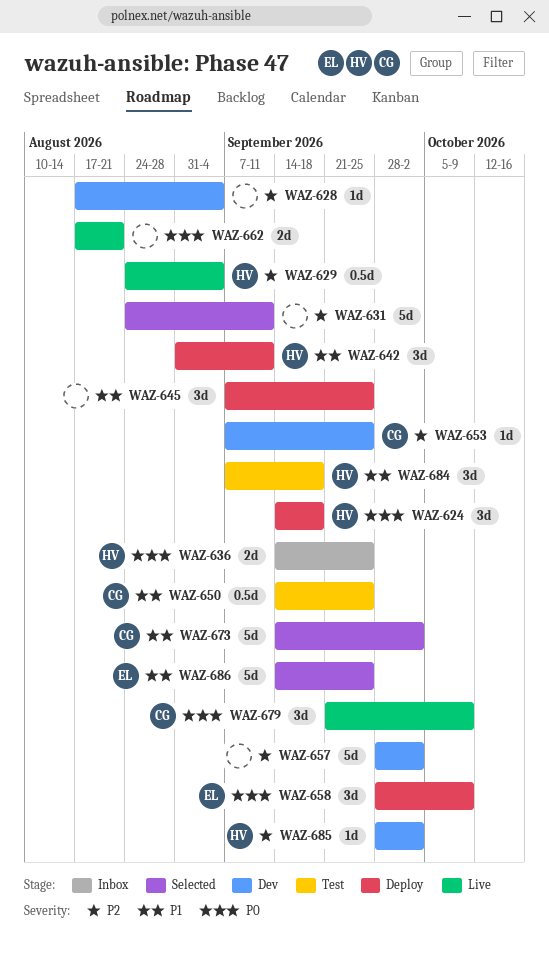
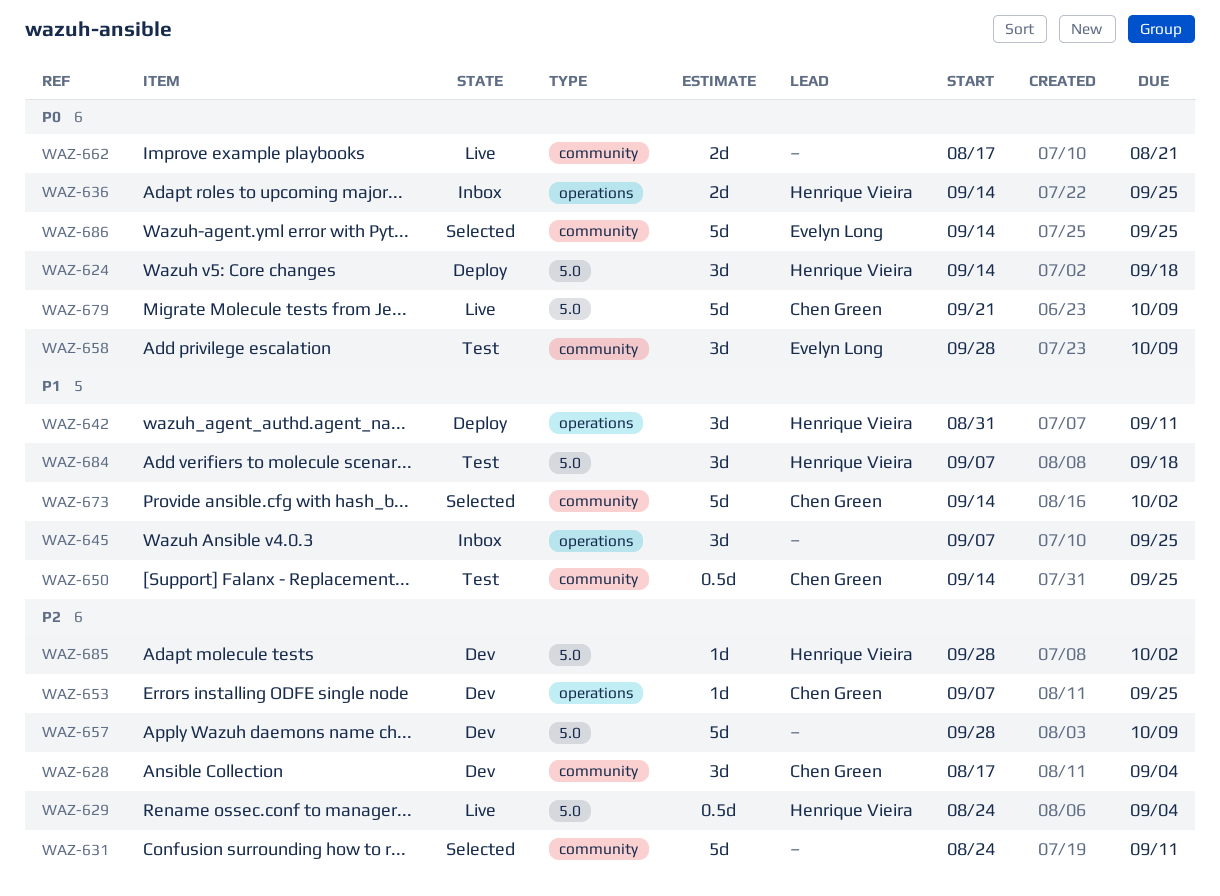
WAZ-628, owner: none -> Chen Green
WAZ-628, estimate: 1d -> 3d
WAZ-645, status: Deploy -> Inbox
WAZ-657, due: Oct 2 -> Oct 9
WAZ-658, status: Deploy -> Test
WAZ-679, estimate: 3d -> 5d
WAZ-686, priority: P1 -> P0

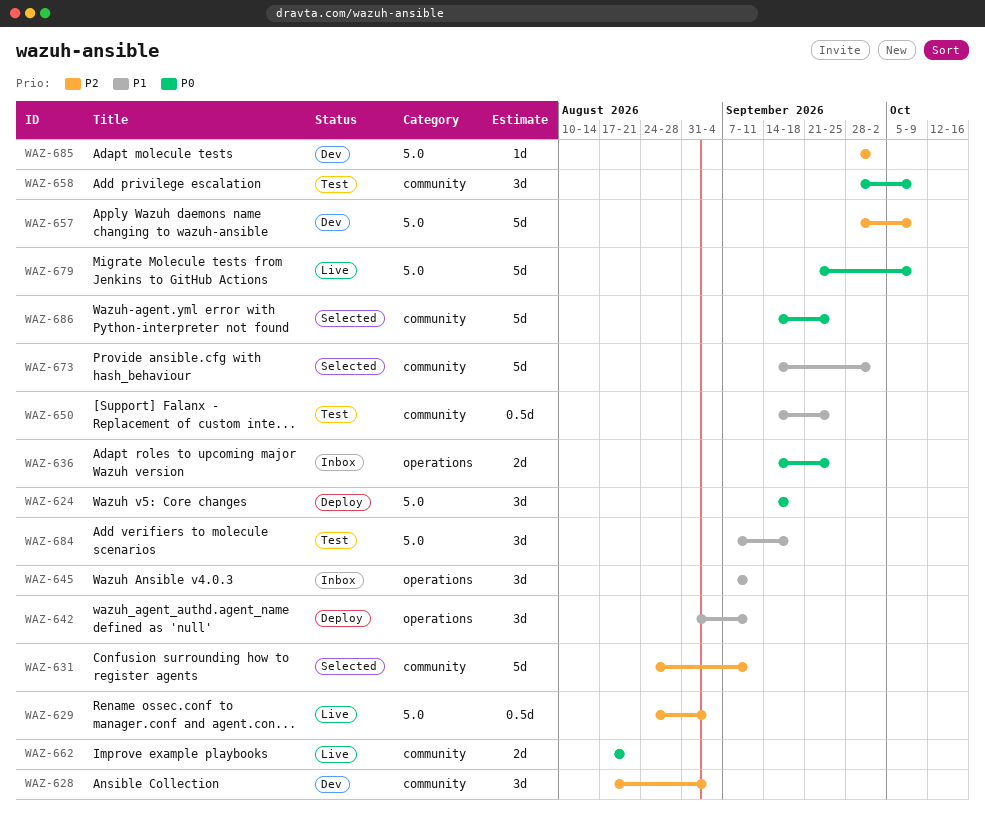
WAZ-645, due: Sep 25 -> Sep 11
WAZ-653: present -> none

